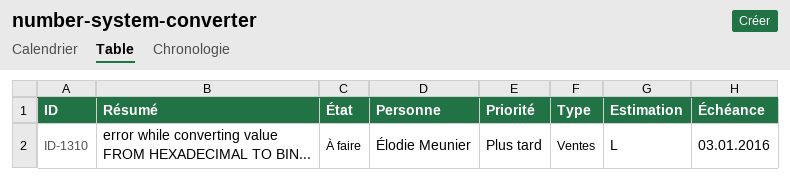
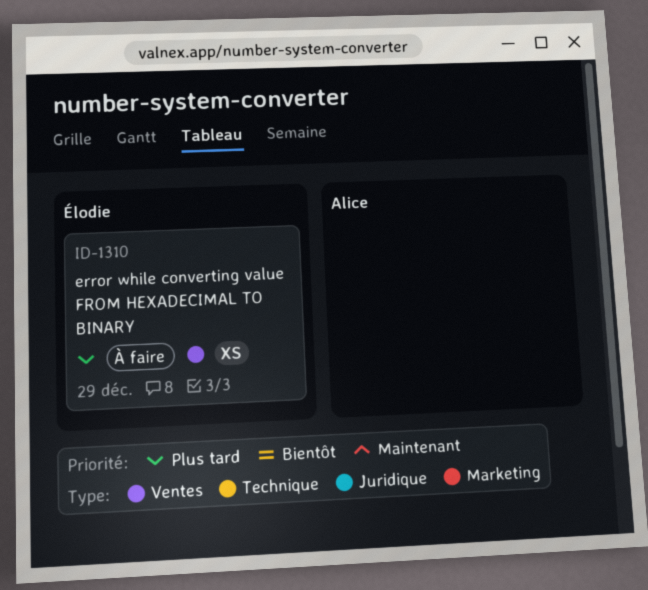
ID-1310, estimate: L -> XS
ID-1310, due: Jan 3 -> Dec 29

